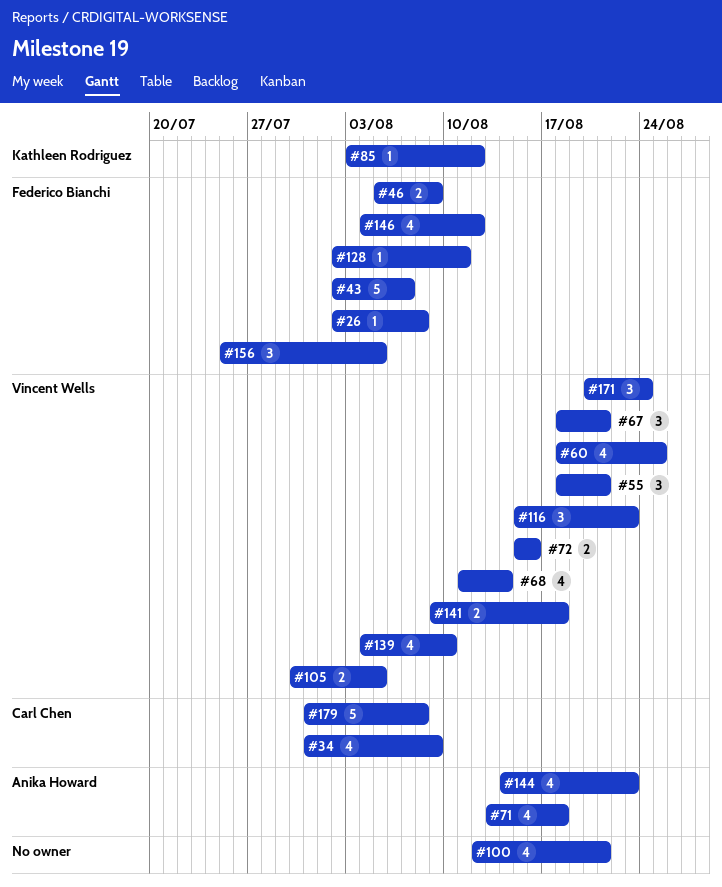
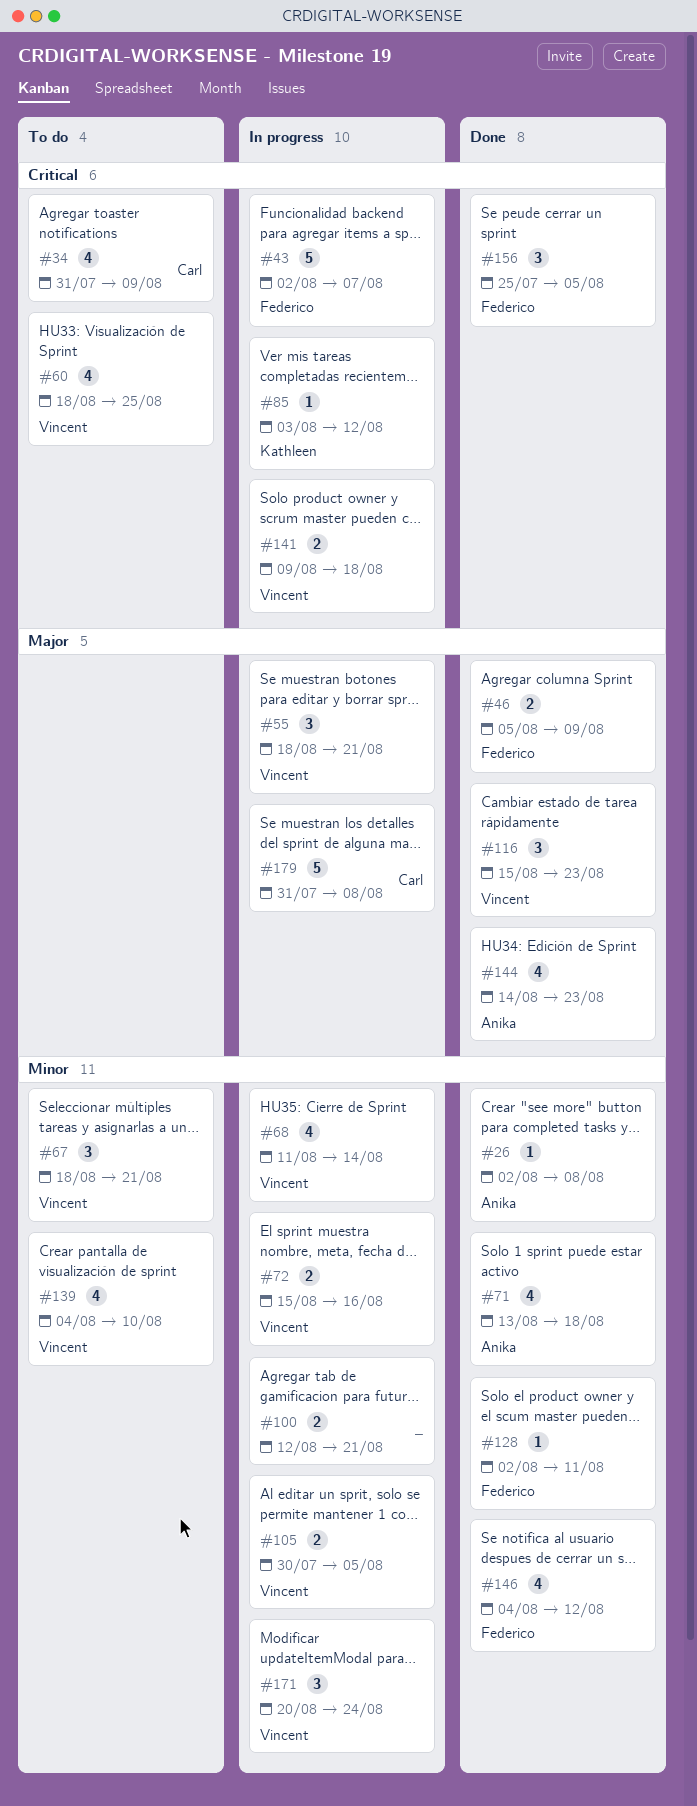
#26, owner: Federico Bianchi -> Anika Howard
#100, estimate: 4 -> 2

